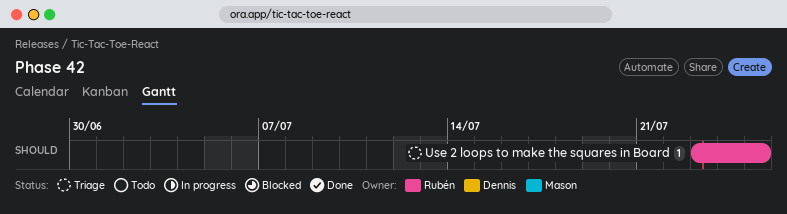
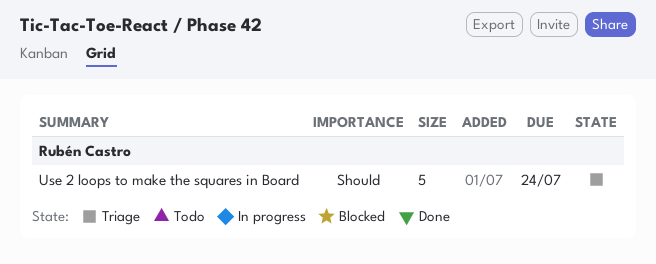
Use 2 loops to make the squares in Board, estimate: 1 -> 5
Use 2 loops to make the squares in Board, due: Jul 25 -> Jul 24

